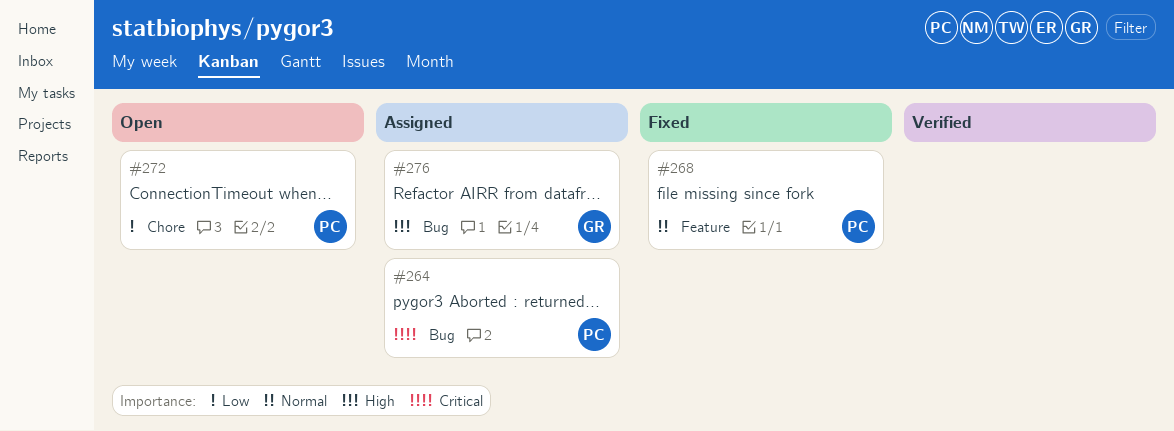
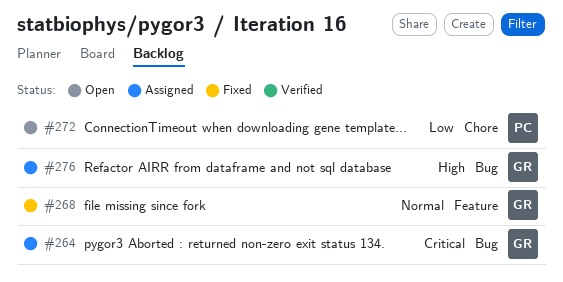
#264, owner: PC -> GR
#268, owner: PC -> GR

